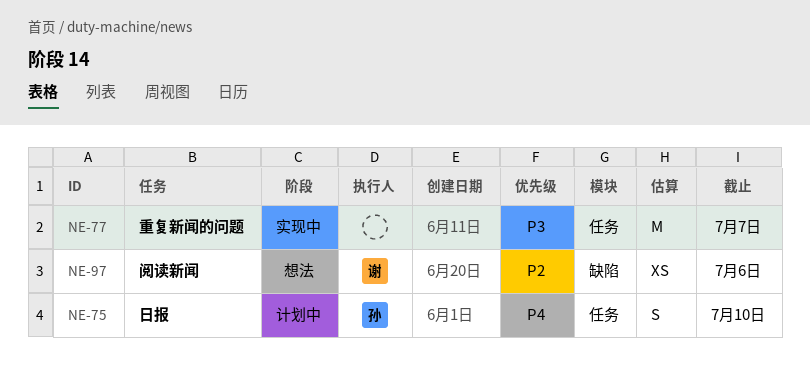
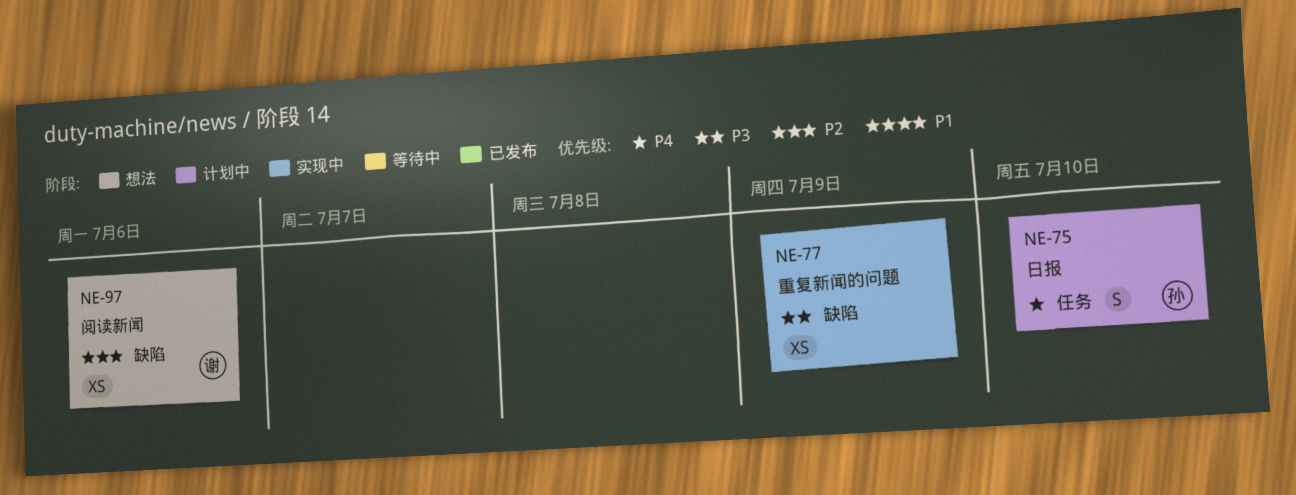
NE-77, label: 任务 -> 缺陷
NE-77, estimate: M -> XS
NE-77, due: Jul 7 -> Jul 9

